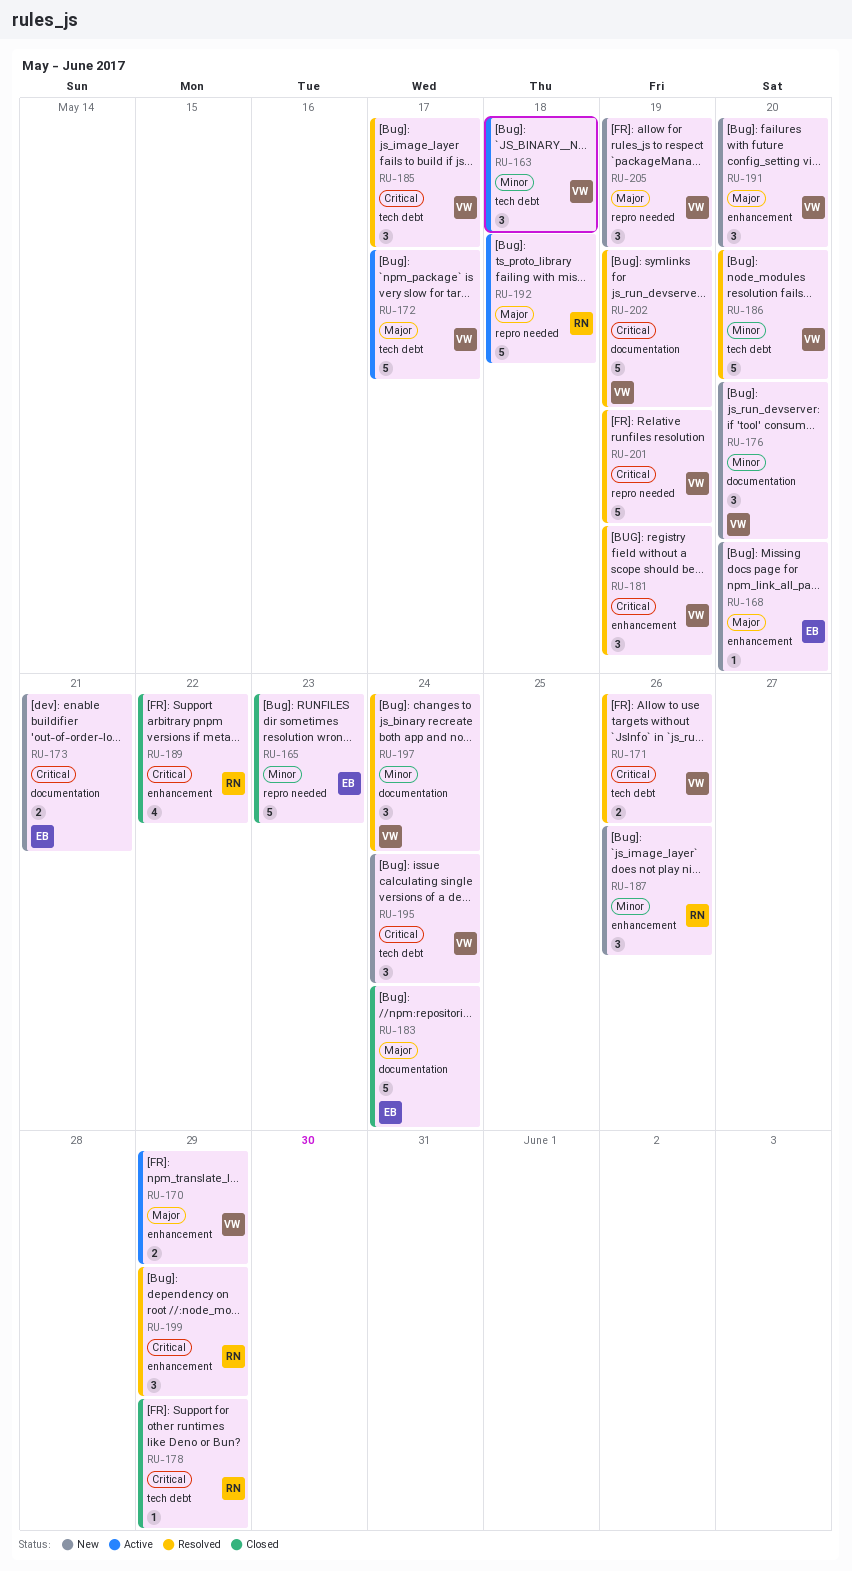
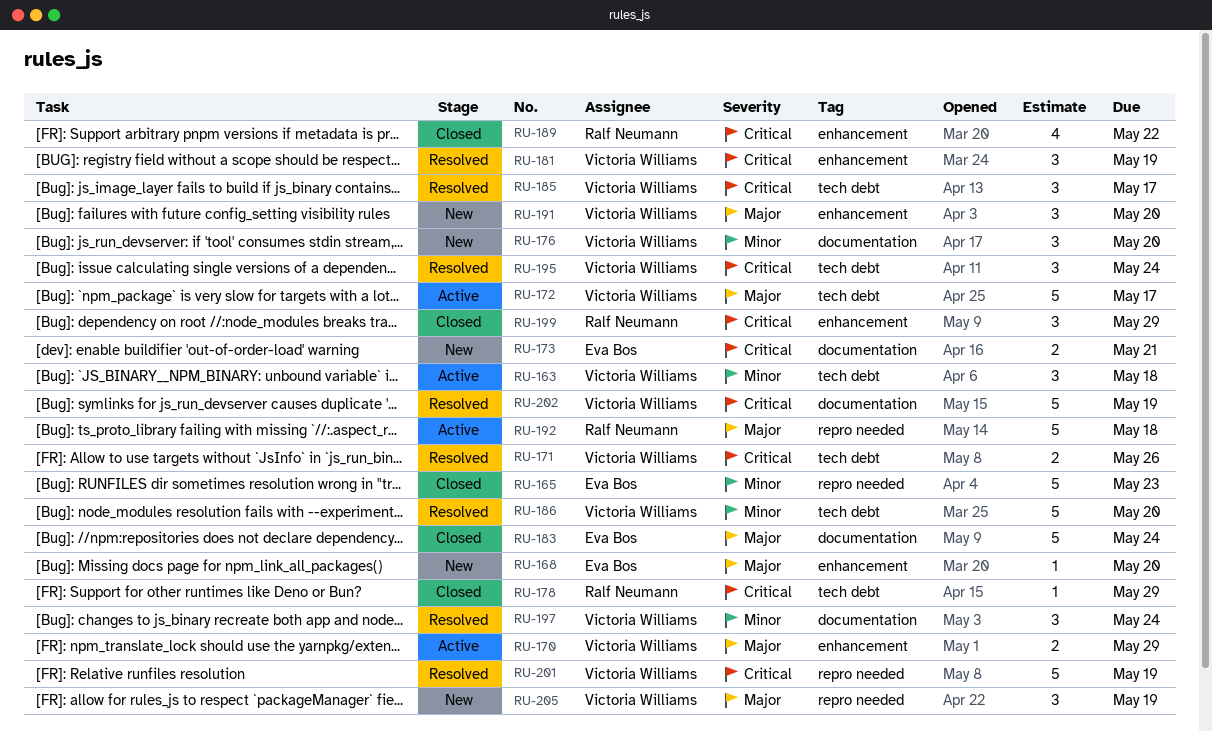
RU-187: present -> none
RU-195, status: New -> Resolved
RU-199, status: Resolved -> Closed

